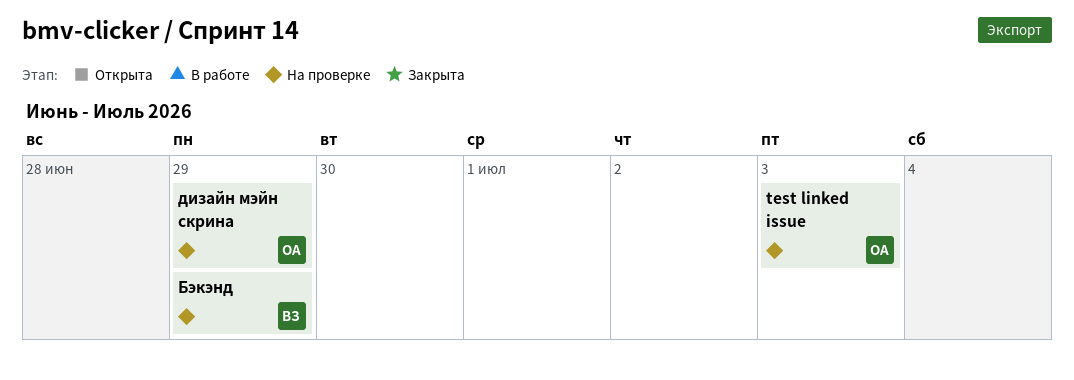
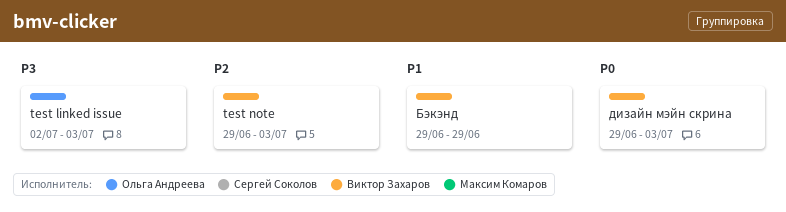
test note: none -> present
дизайн мэйн скрина, owner: Ольга Андреева -> Виктор Захаров
дизайн мэйн скрина, due: Jun 29 -> Jul 3

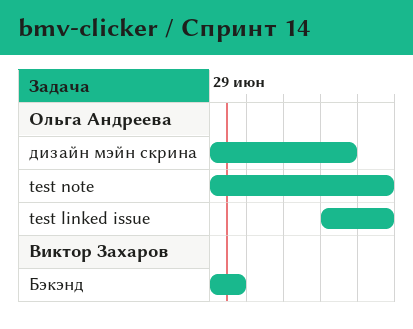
test note, owner: Виктор Захаров -> Ольга Андреева
дизайн мэйн скрина, owner: Виктор Захаров -> Ольга Андреева
дизайн мэйн скрина, due: Jul 3 -> Jul 2

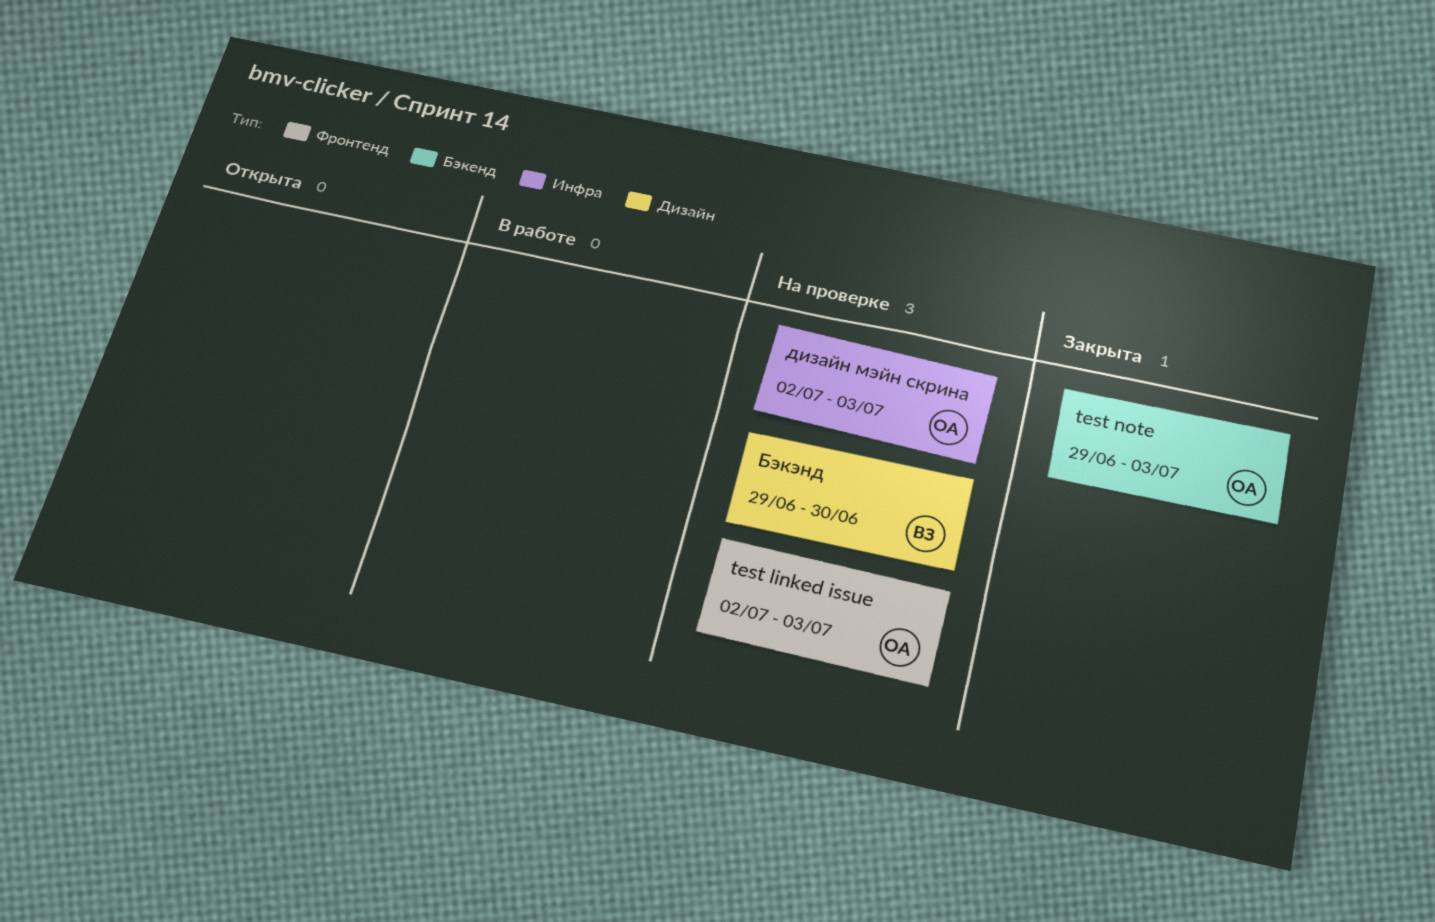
Бэкэнд, due: Jun 29 -> Jun 30
дизайн мэйн скрина, start: Jun 29 -> Jul 2
дизайн мэйн скрина, due: Jul 2 -> Jul 3

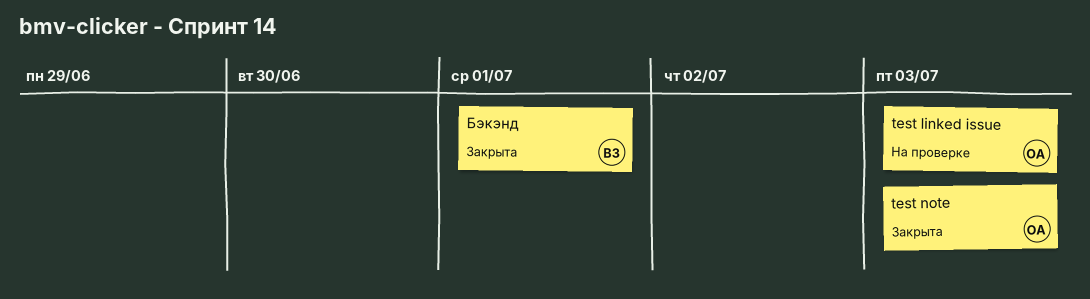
Бэкэнд, status: На проверке -> Закрыта
Бэкэнд, due: Jun 30 -> Jul 1
дизайн мэйн скрина: present -> none

